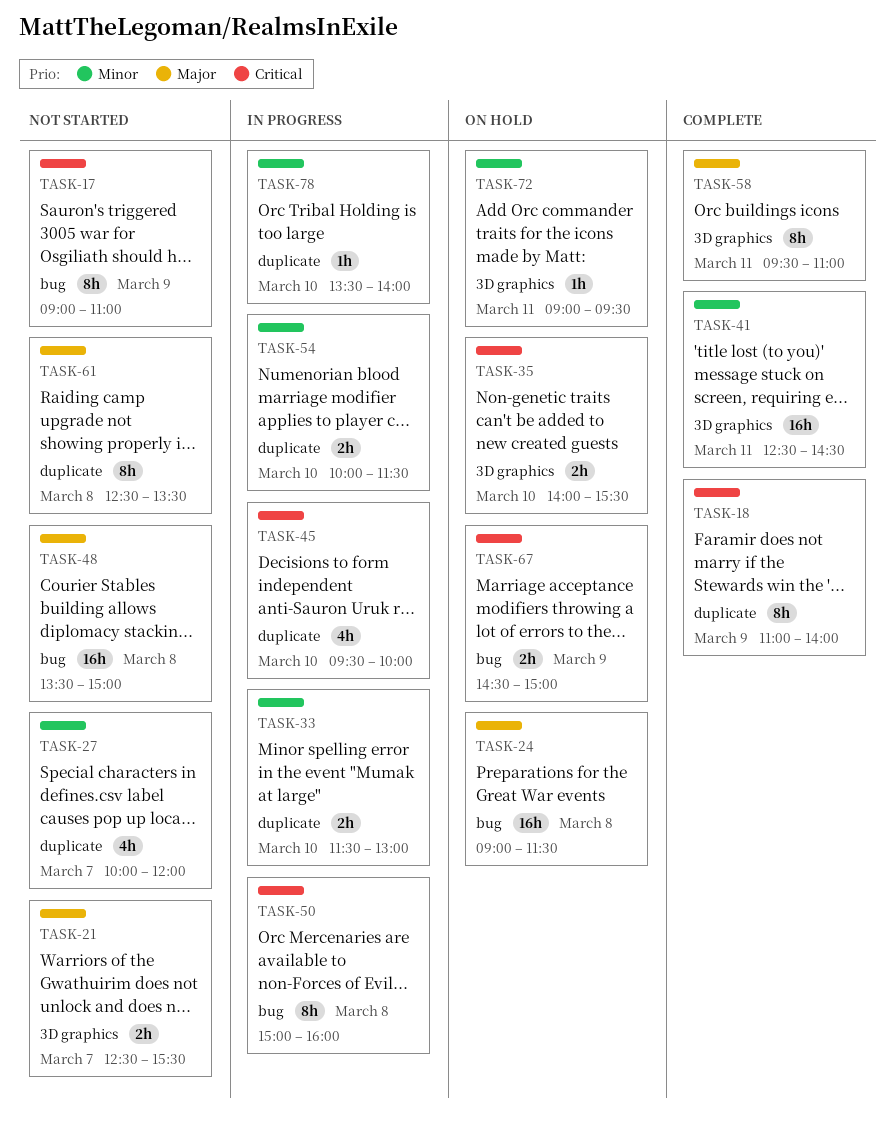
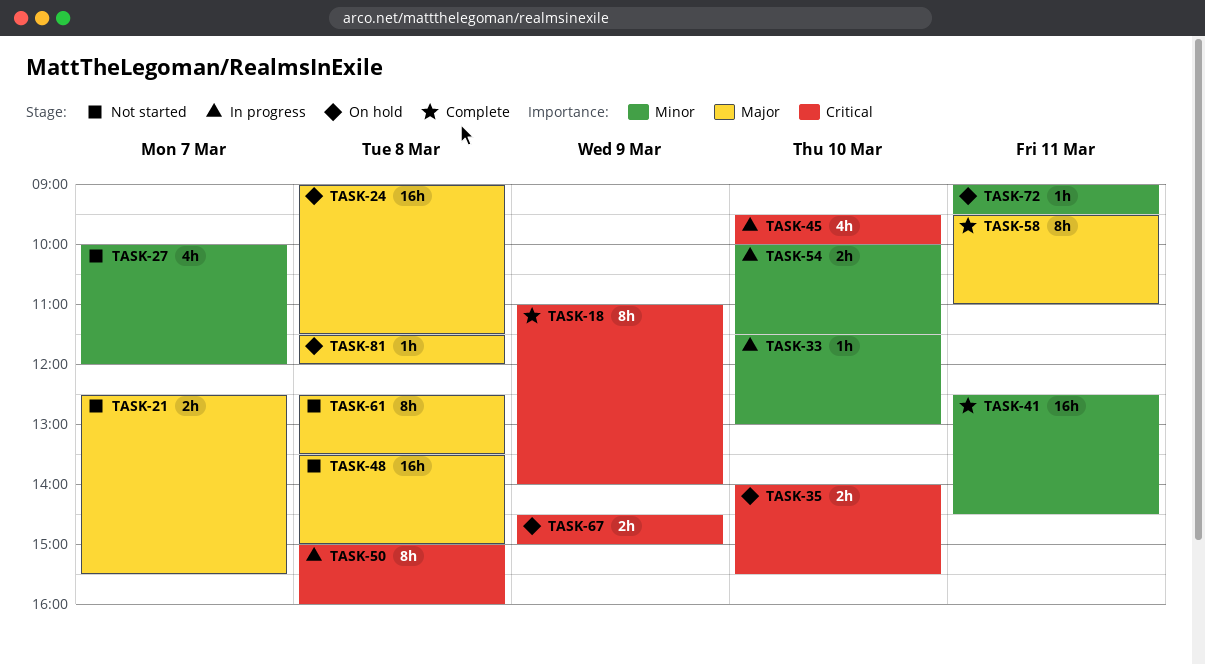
TASK-17: present -> none
TASK-33, estimate: 2h -> 1h
TASK-78: present -> none
TASK-81: none -> present

